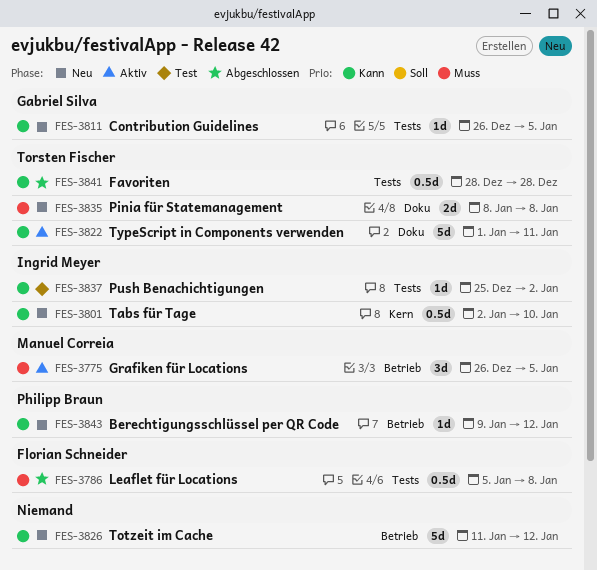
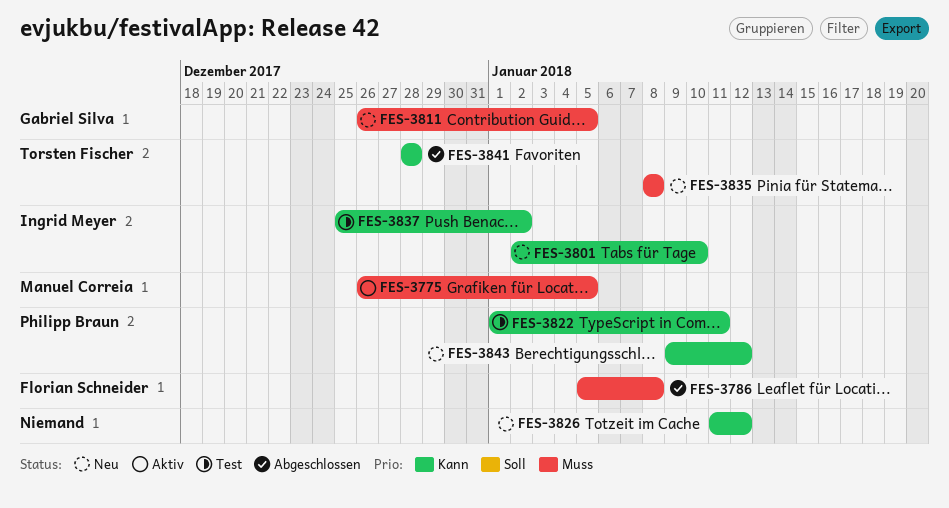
FES-3811, priority: Kann -> Muss
FES-3822, status: Aktiv -> Test
FES-3822, owner: Torsten Fischer -> Philipp Braun

